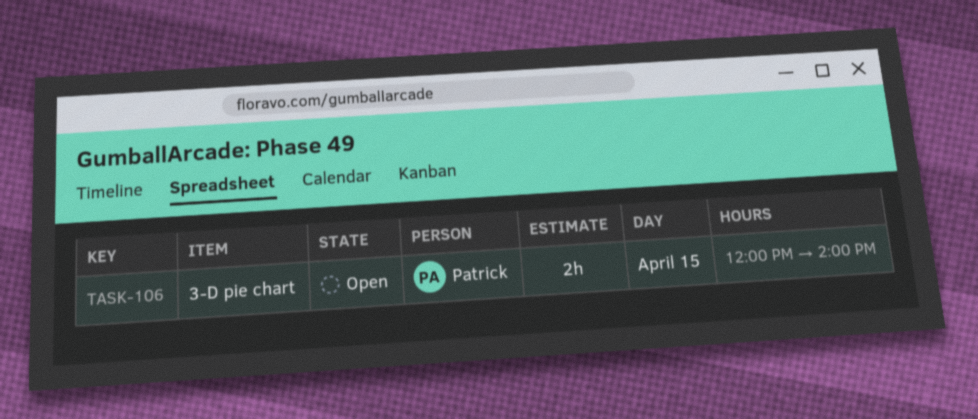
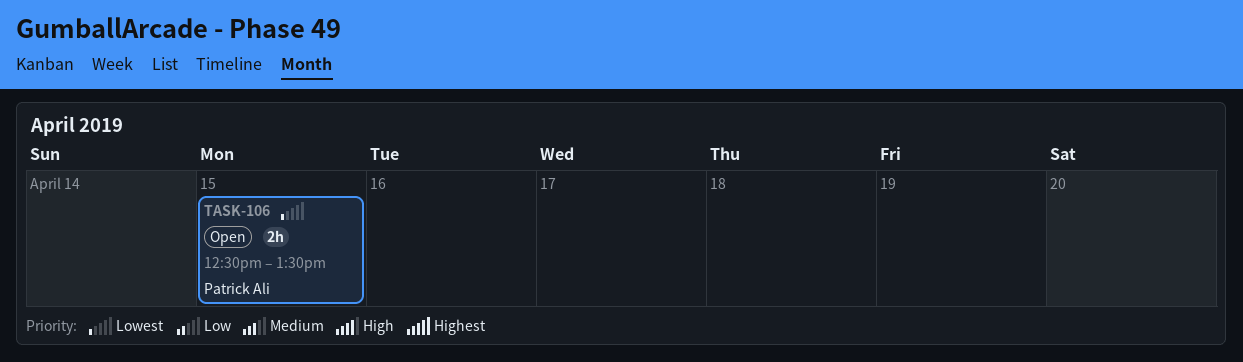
TASK-106, begins: 12:00 -> 12:30
TASK-106, ends: 14:00 -> 13:30

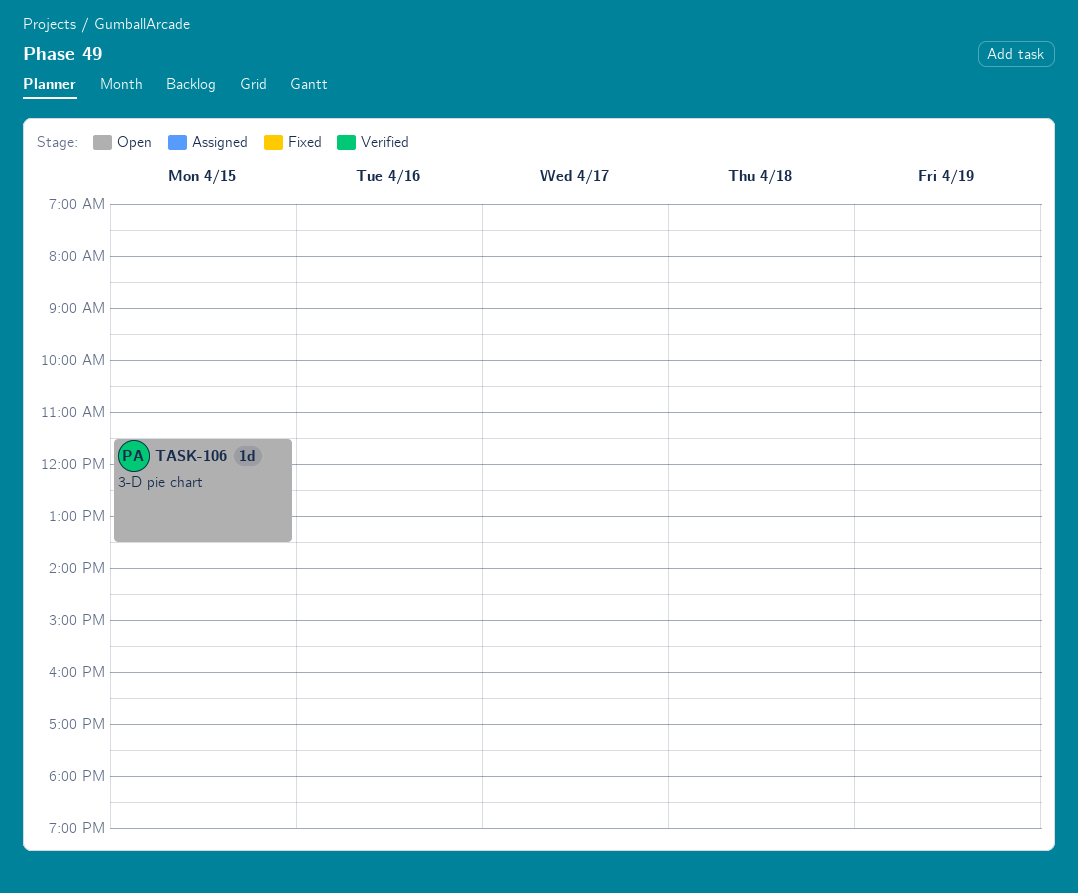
TASK-106, estimate: 2h -> 1d
TASK-106, begins: 12:30 -> 11:30

